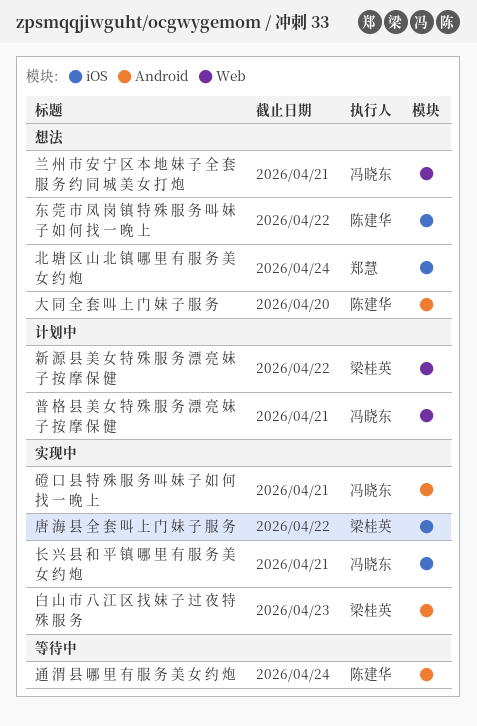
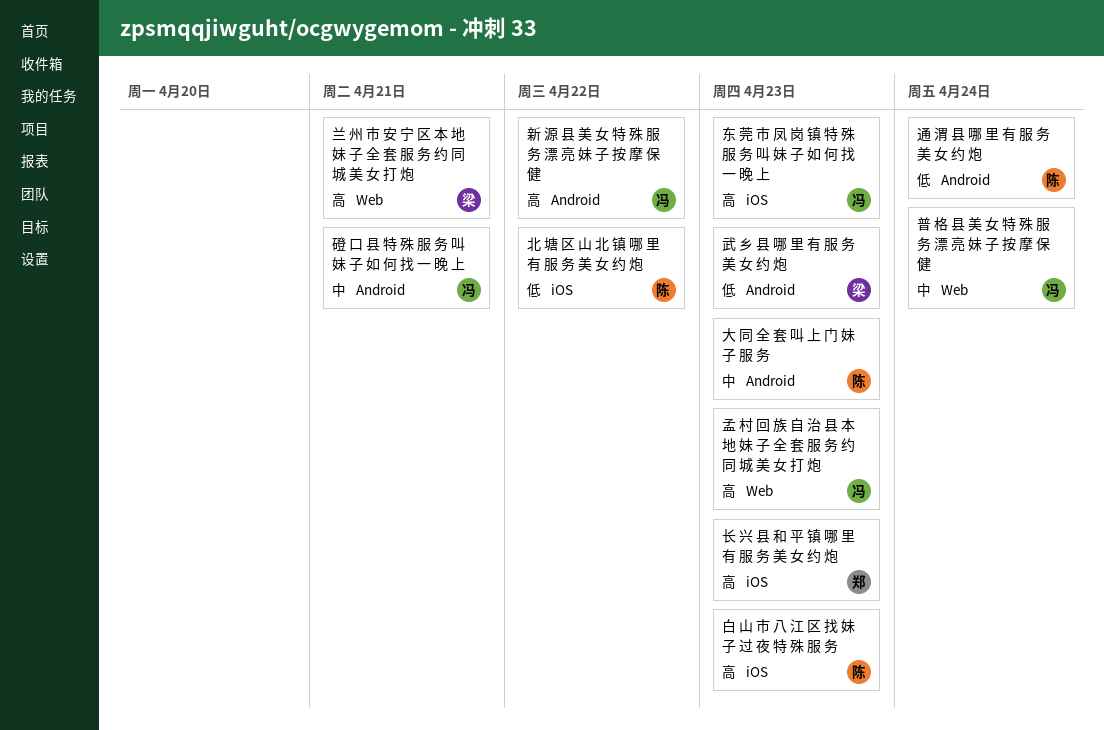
东 莞 市 凤 岗 镇 特 殊 服 务 叫 妹 子 如 何 找 一 晚 上, owner: 陈建华 -> 冯晓东
东 莞 市 凤 岗 镇 特 殊 服 务 叫 妹 子 如 何 找 一 晚 上, due: Apr 22 -> Apr 23
兰 州 市 安 宁 区 本 地 妹 子 全 套 服 务 约 同 城 美 女 打 炮, owner: 冯晓东 -> 梁桂英
北 塘 区 山 北 镇 哪 里 有 服 务 美 女 约 炮, owner: 郑慧 -> 陈建华
北 塘 区 山 北 镇 哪 里 有 服 务 美 女 约 炮, due: Apr 24 -> Apr 22
唐 海 县 全 套 叫 上 门 妹 子 服 务: present -> none
大 同 全 套 叫 上 门 妹 子 服 务, due: Apr 20 -> Apr 23
孟 村 回 族 自 治 县 本 地 妹 子 全 套 服 务 约 同 城 美 女 打 炮: none -> present
新 源 县 美 女 特 殊 服 务 漂 亮 妹 子 按 摩 保 健, owner: 梁桂英 -> 冯晓东
新 源 县 美 女 特 殊 服 务 漂 亮 妹 子 按 摩 保 健, label: Web -> Android
普 格 县 美 女 特 殊 服 务 漂 亮 妹 子 按 摩 保 健, due: Apr 21 -> Apr 24
武 乡 县 哪 里 有 服 务 美 女 约 炮: none -> present
白 山 市 八 江 区 找 妹 子 过 夜 特 殊 服 务, owner: 梁桂英 -> 陈建华
白 山 市 八 江 区 找 妹 子 过 夜 特 殊 服 务, label: Android -> iOS
长 兴 县 和 平 镇 哪 里 有 服 务 美 女 约 炮, owner: 冯晓东 -> 郑慧
长 兴 县 和 平 镇 哪 里 有 服 务 美 女 约 炮, due: Apr 21 -> Apr 23

